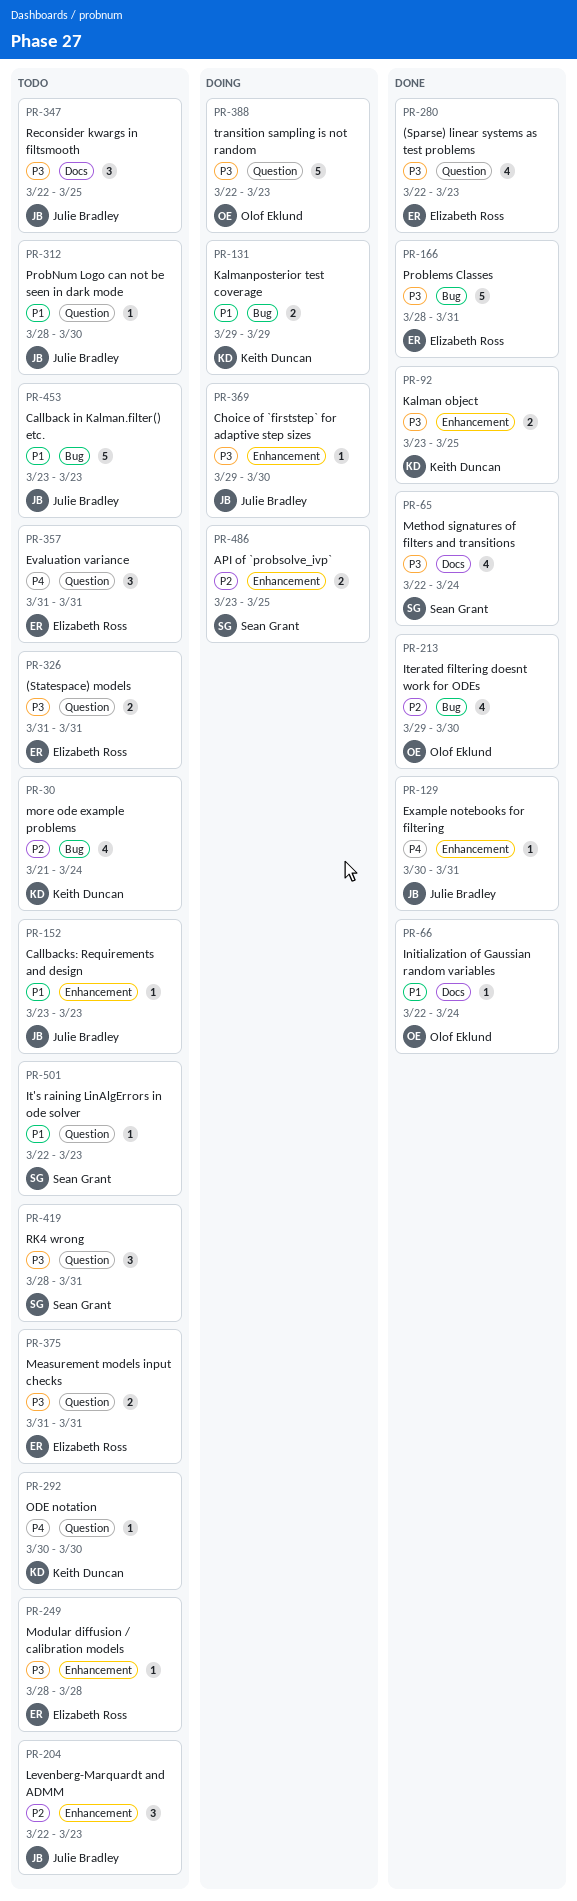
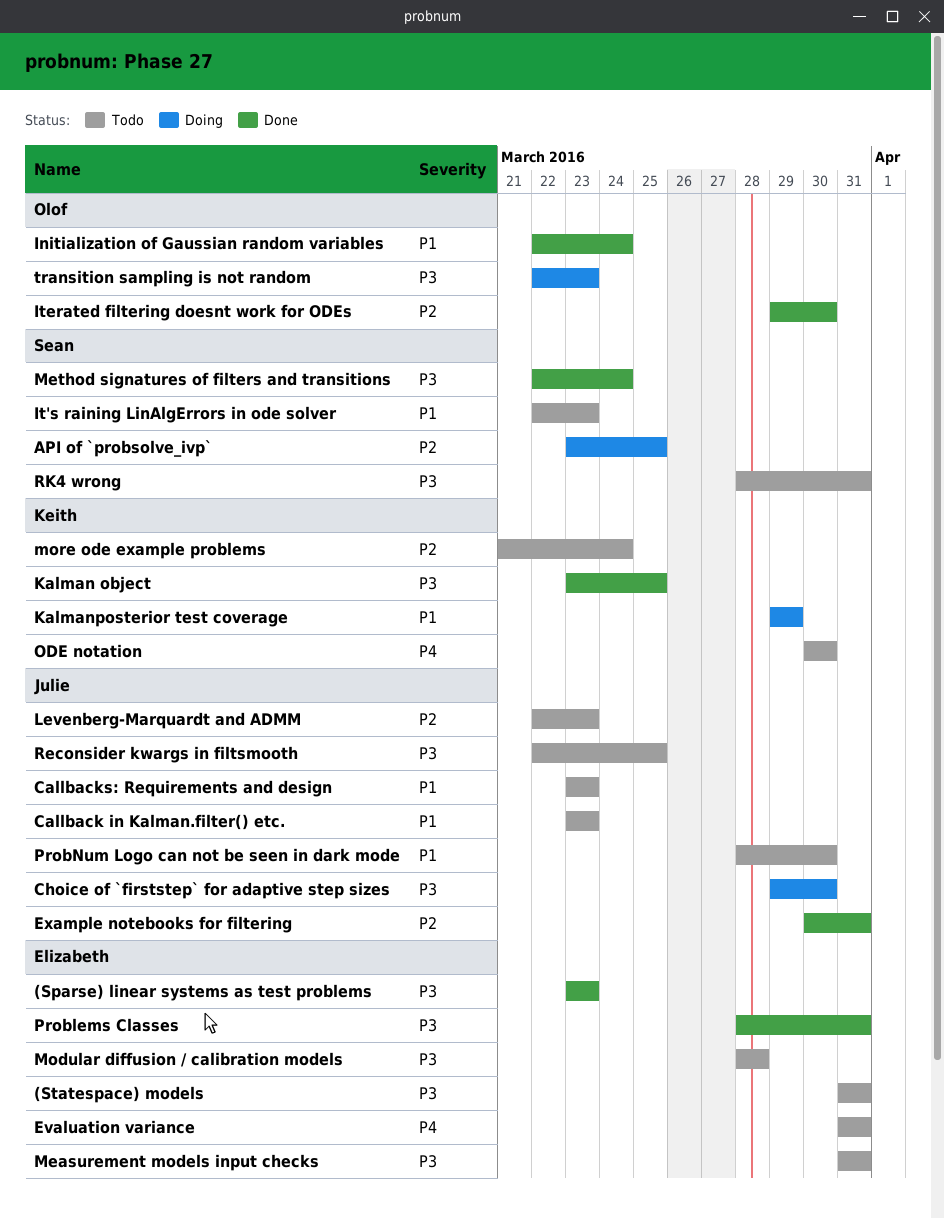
(Sparse) linear systems as test problems, start: Mar 22 -> Mar 23
Example notebooks for filtering, priority: P4 -> P2

